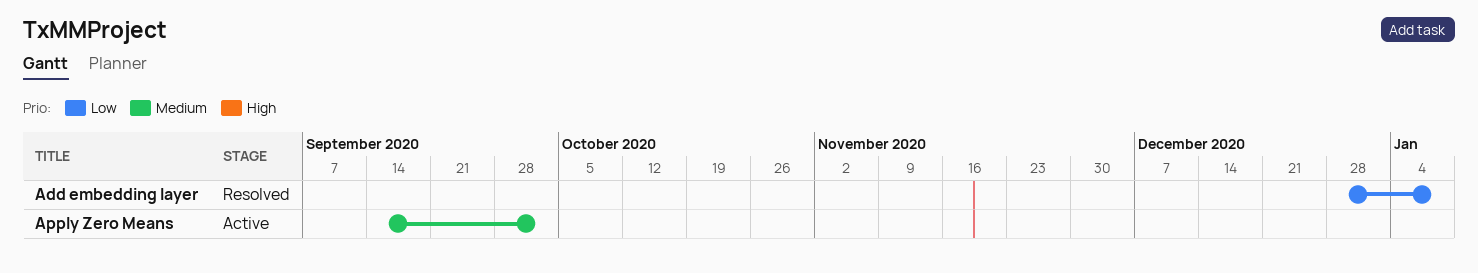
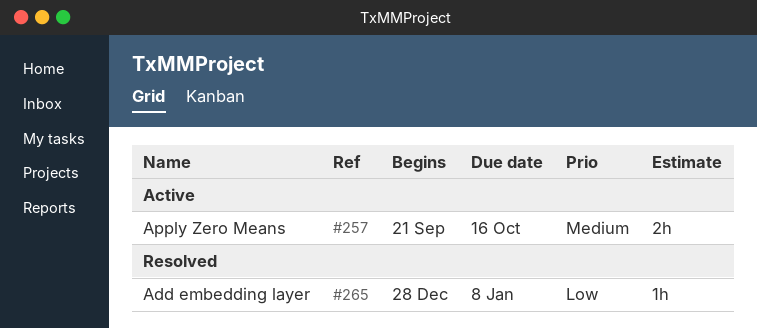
Apply Zero Means, start: Sep 14 -> Sep 21
Apply Zero Means, due: Oct 2 -> Oct 16

